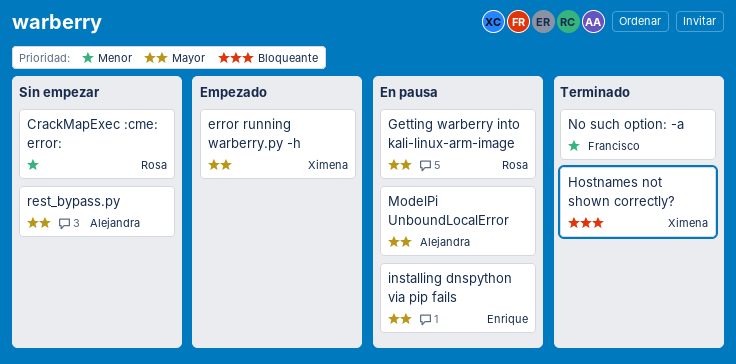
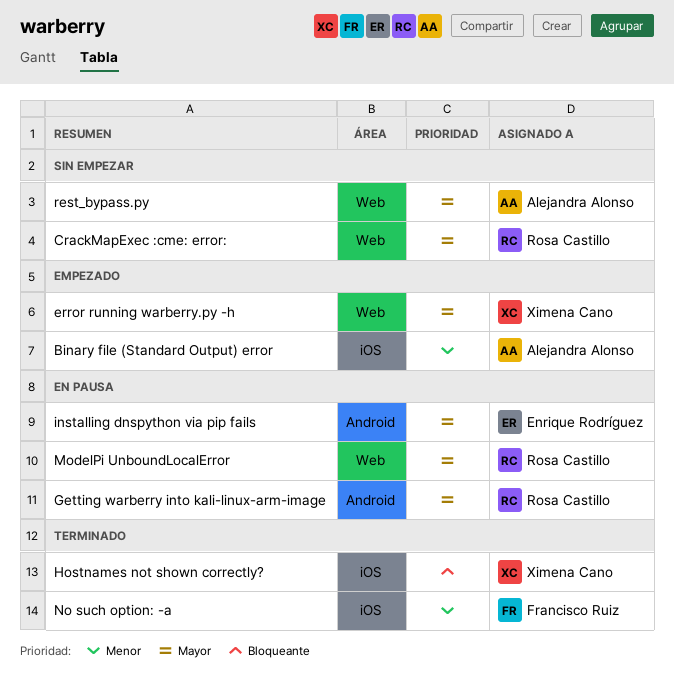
Binary file (Standard Output) error: none -> present
CrackMapExec :cme: error:, priority: Menor -> Mayor
ModelPi UnboundLocalError, owner: Alejandra Alonso -> Rosa Castillo

